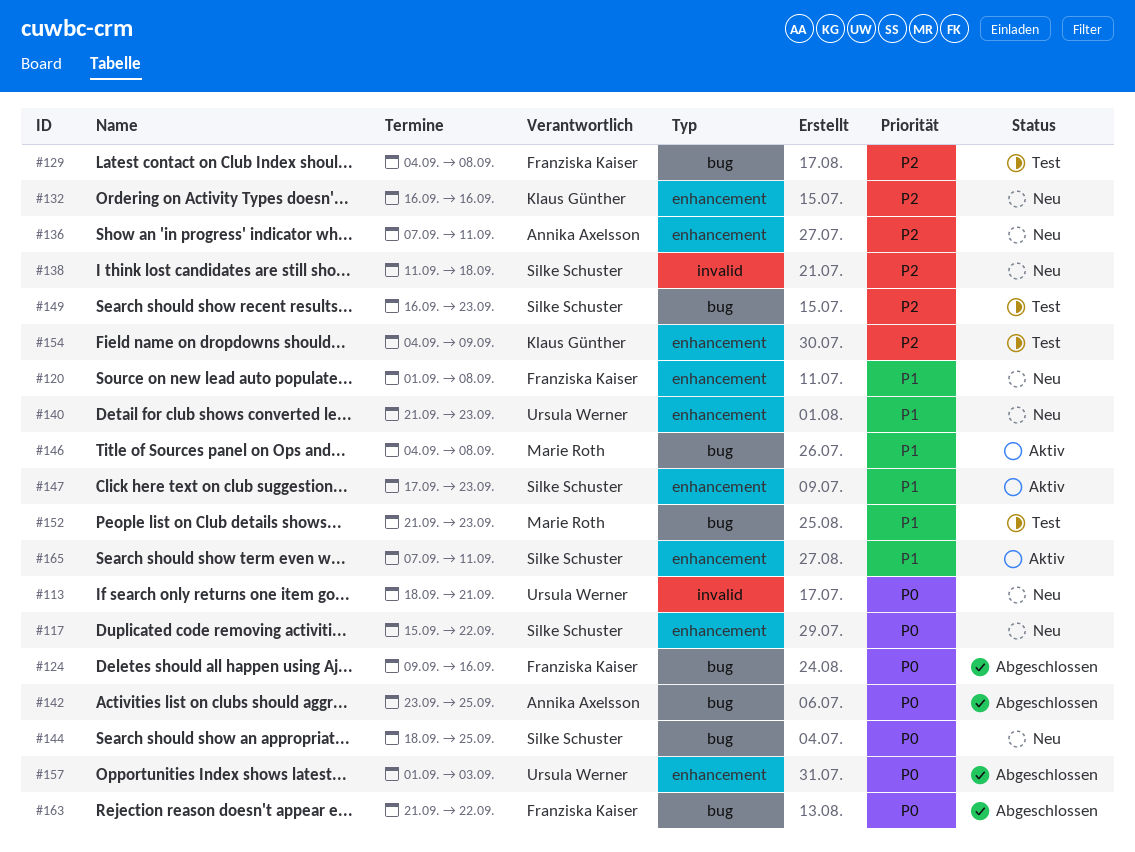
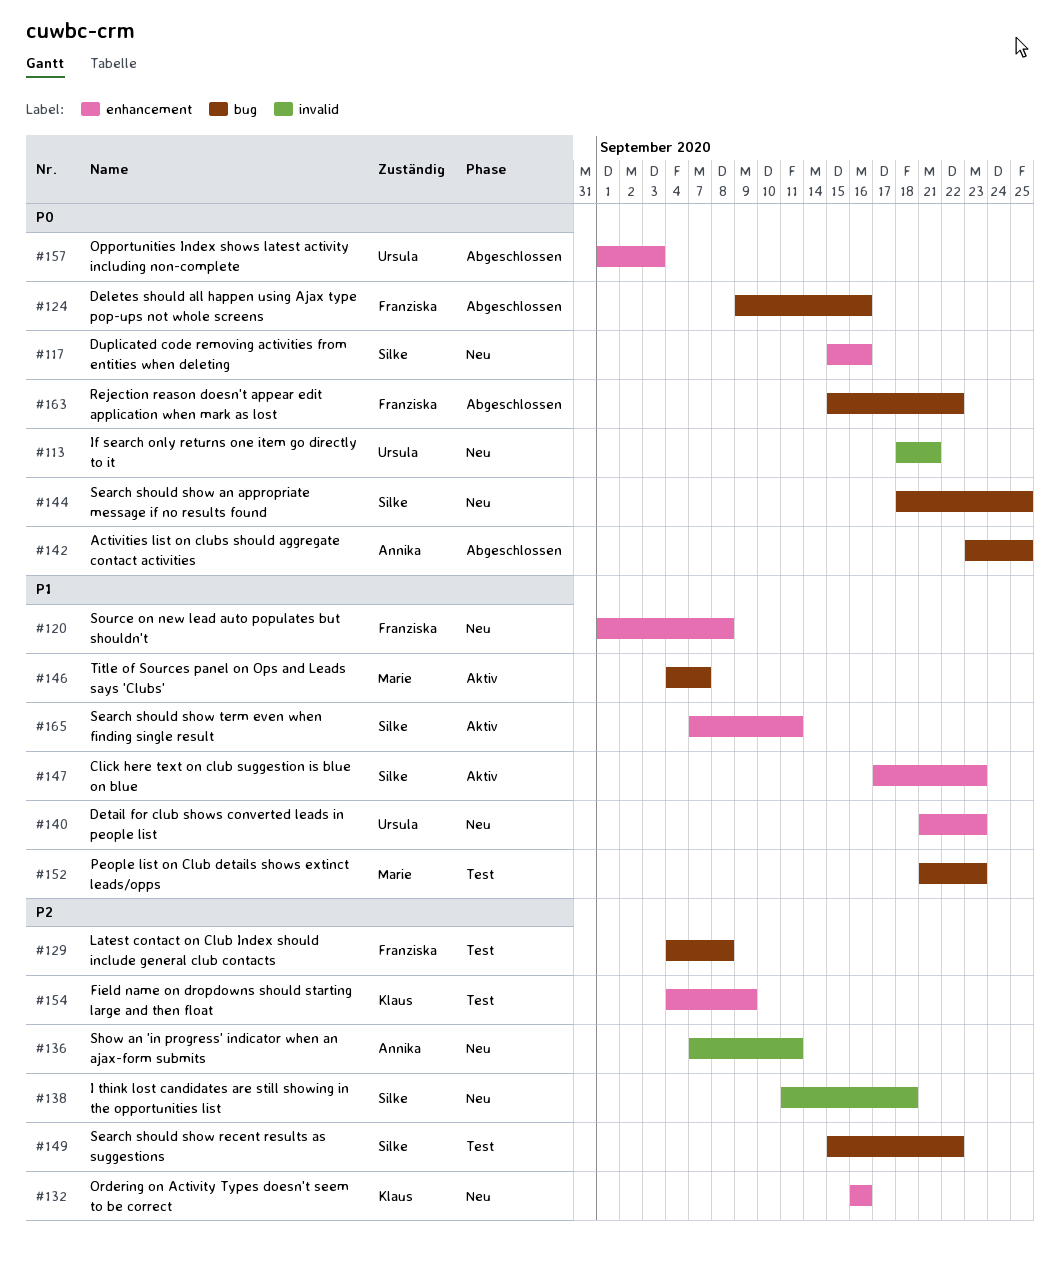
#117, due: Sep 22 -> Sep 16
#136, label: enhancement -> invalid
#146, due: Sep 8 -> Sep 7
#149, start: Sep 16 -> Sep 15
#149, due: Sep 23 -> Sep 22
#163, start: Sep 21 -> Sep 15

